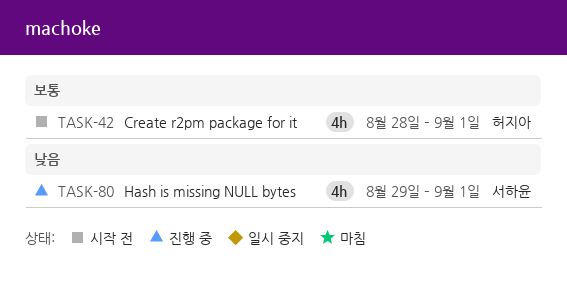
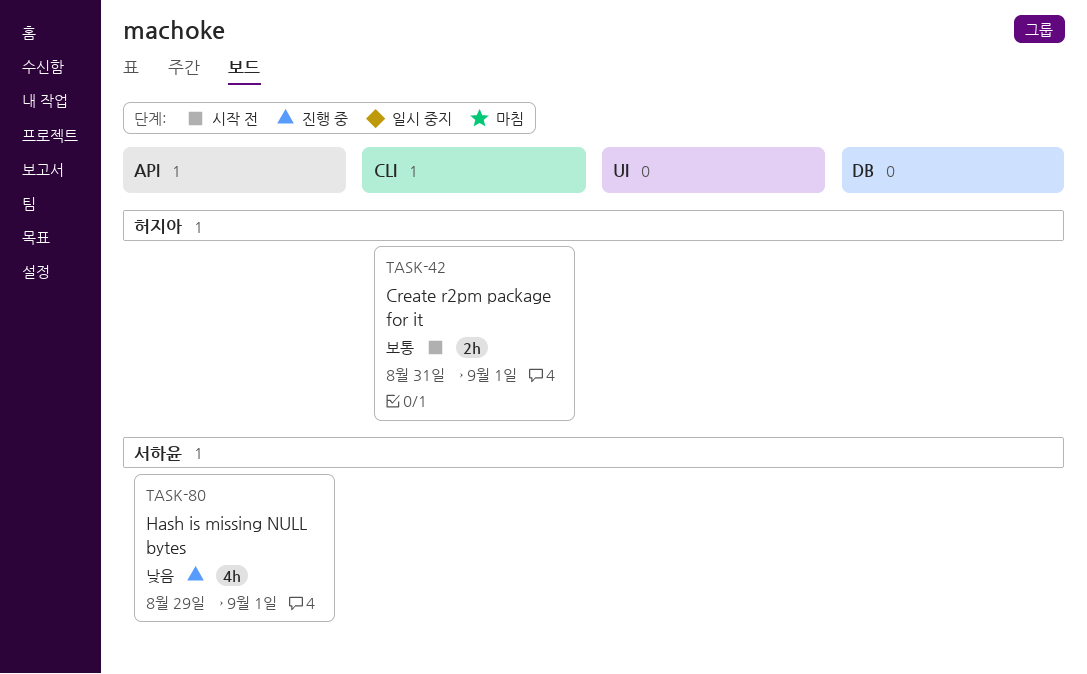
TASK-42, estimate: 4h -> 2h
TASK-42, start: Aug 28 -> Aug 31

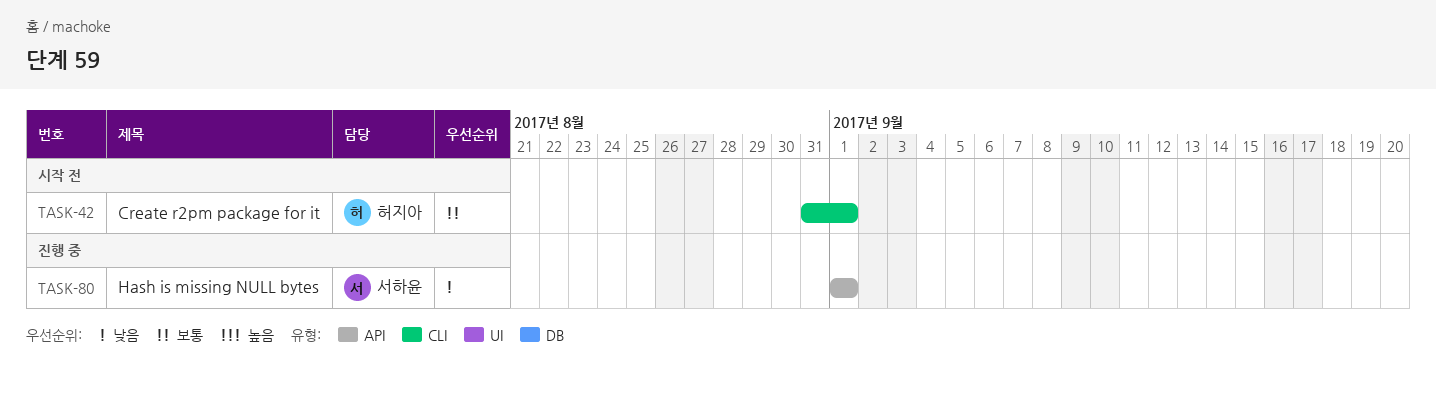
TASK-80, start: Aug 29 -> Sep 1

